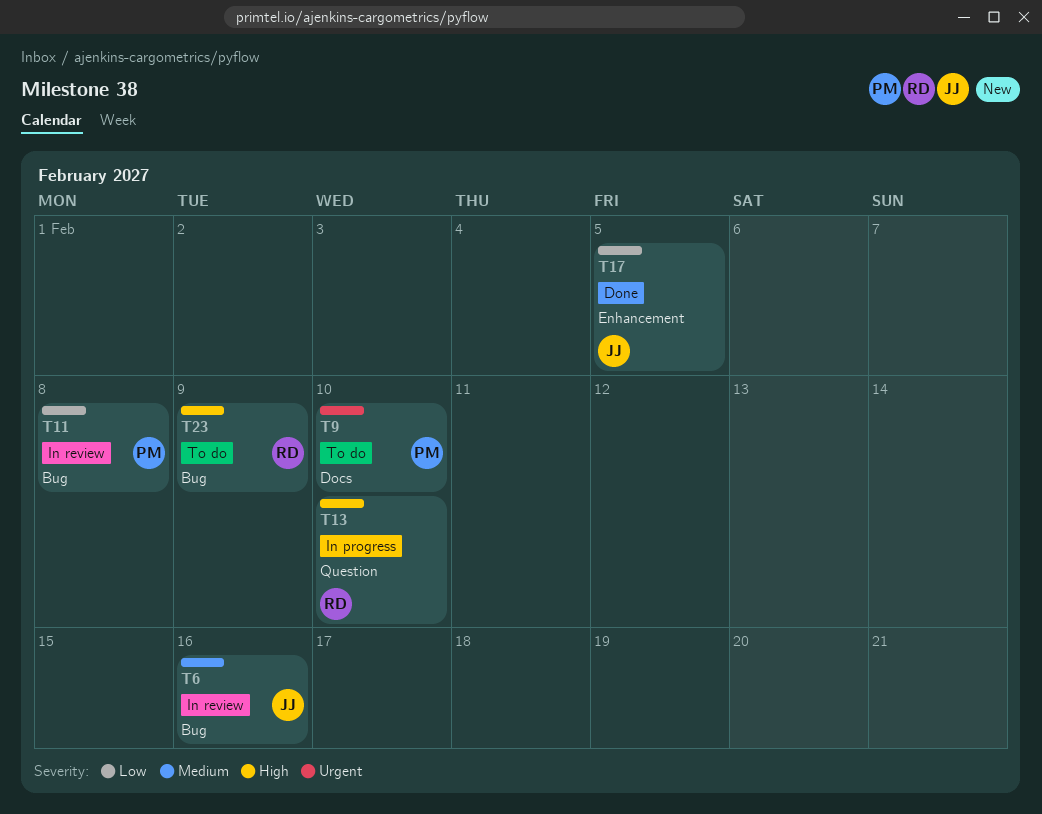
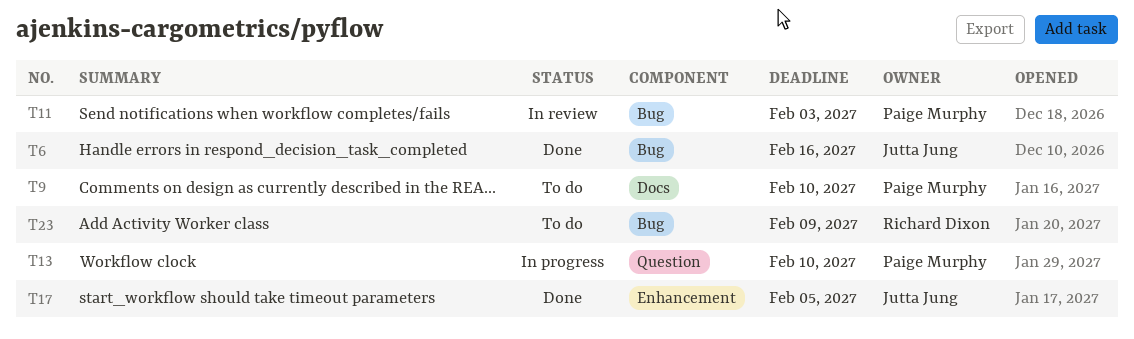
T6, status: In review -> Done
T11, due: Feb 8 -> Feb 3
T13, owner: Richard Dixon -> Paige Murphy

